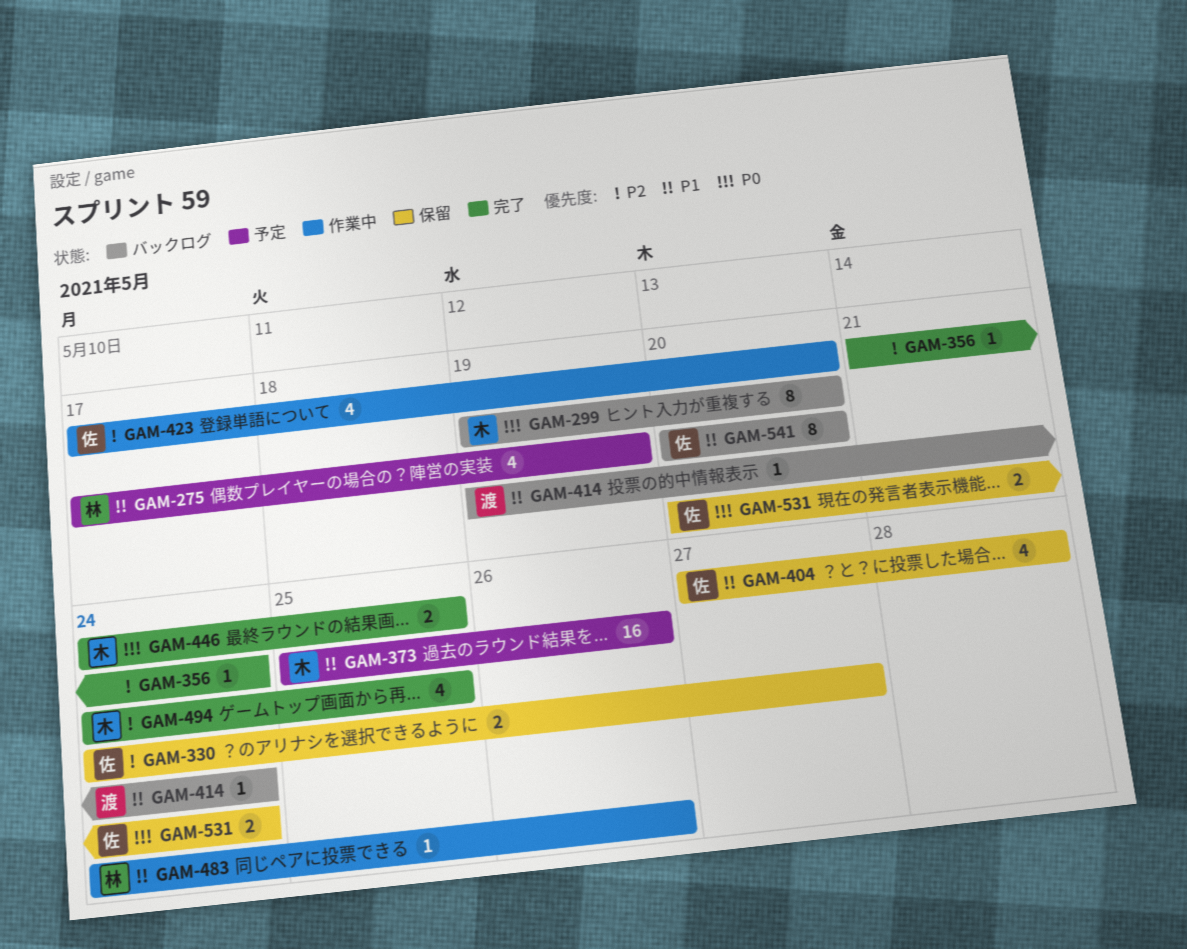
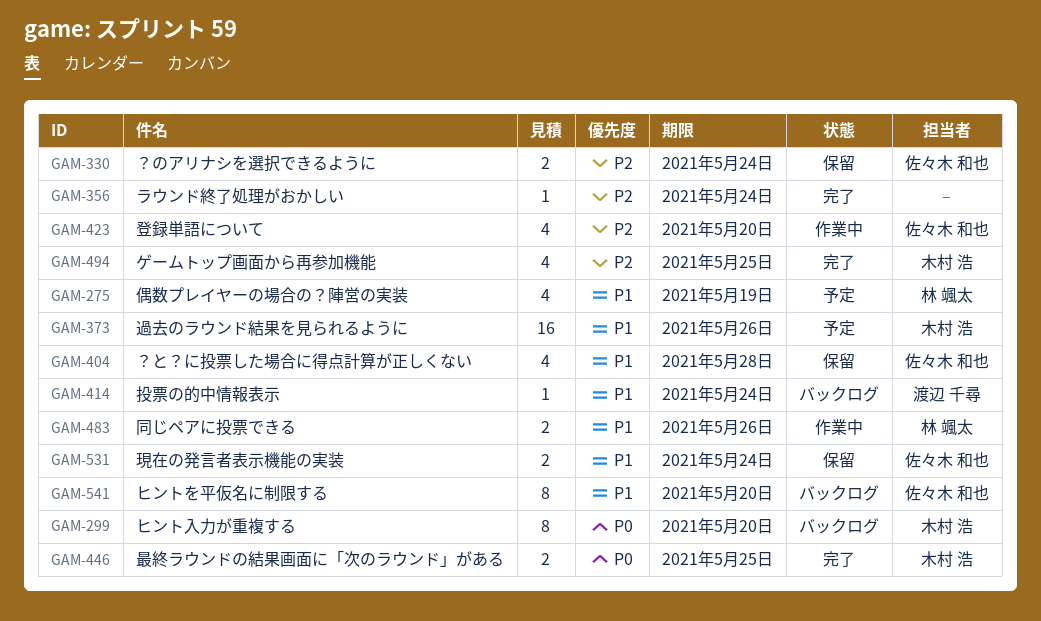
GAM-330, due: May 27 -> May 24
GAM-483, estimate: 1 -> 2
GAM-531, priority: P0 -> P1

